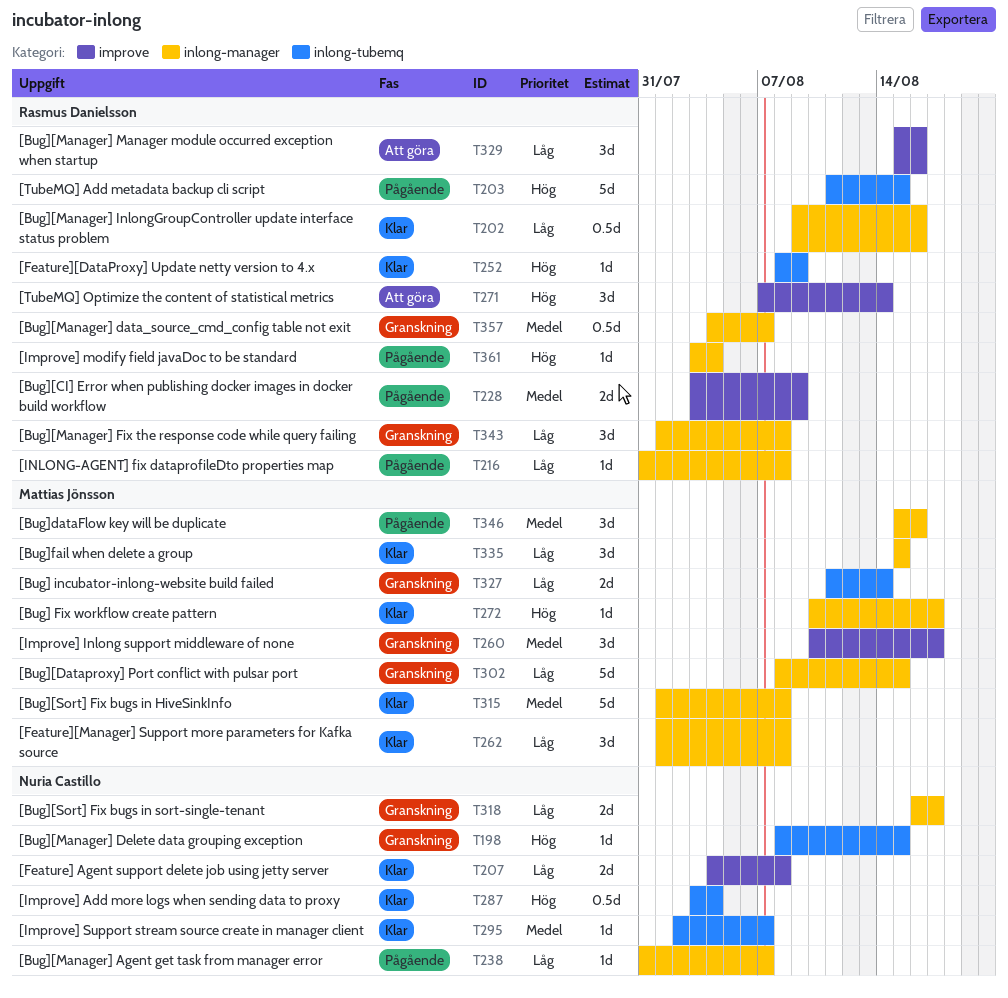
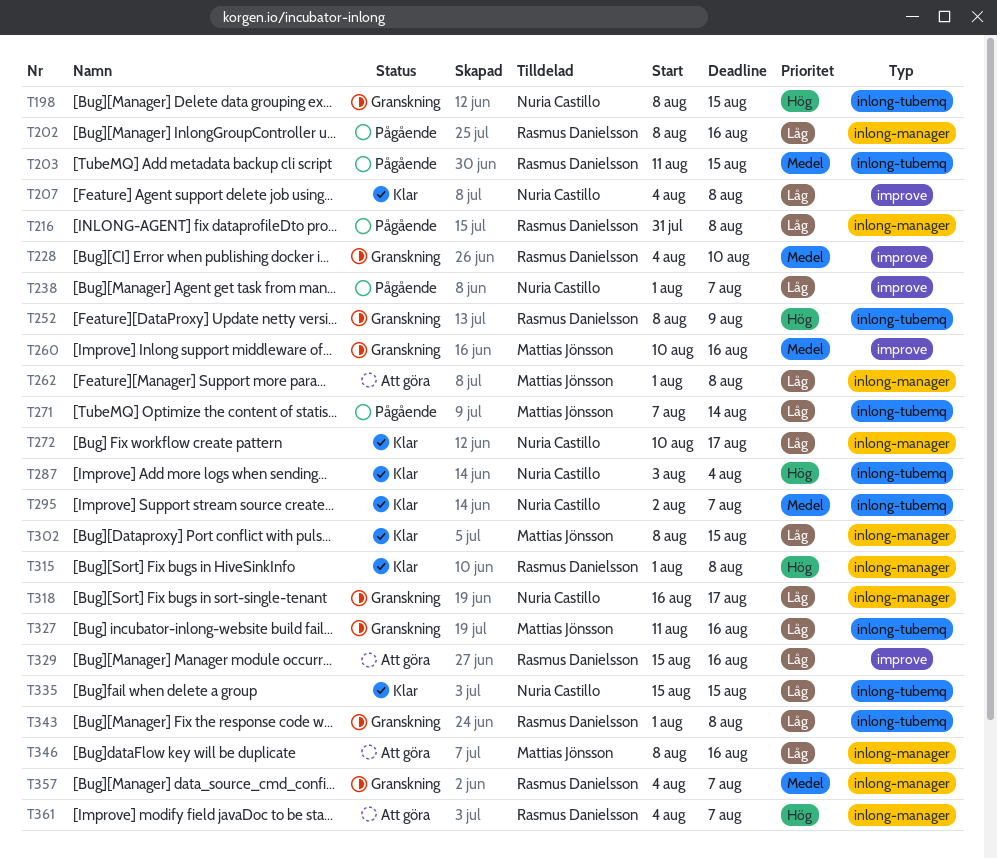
T202, status: Klar -> Pågående
T202, start: Aug 9 -> Aug 8
T203, priority: Hög -> Medel
T228, status: Pågående -> Granskning
T228, start: Aug 3 -> Aug 4
T228, due: Aug 9 -> Aug 10
T238, label: inlong-manager -> improve
T238, start: Jul 31 -> Aug 1
T252, status: Klar -> Granskning
T260, due: Aug 17 -> Aug 16
T262, status: Klar -> Att göra
T271, status: Att göra -> Pågående
T271, owner: Rasmus Danielsson -> Mattias Jönsson
T271, priority: Hög -> Låg
T271, label: improve -> inlong-tubemq
T272, owner: Mattias Jönsson -> Nuria Castillo
T272, priority: Hög -> Låg
T302, status: Granskning -> Klar
T315, owner: Mattias Jönsson -> Rasmus Danielsson
T315, priority: Medel -> Hög
T327, due: Aug 14 -> Aug 16
T335, owner: Mattias Jönsson -> Nuria Castillo
T335, label: inlong-manager -> inlong-tubemq
T343, label: inlong-manager -> inlong-tubemq
T346, status: Pågående -> Att göra
T346, priority: Medel -> Låg
T346, start: Aug 15 -> Aug 8
T361, status: Pågående -> Att göra
T361, start: Aug 3 -> Aug 4
T361, due: Aug 4 -> Aug 7

